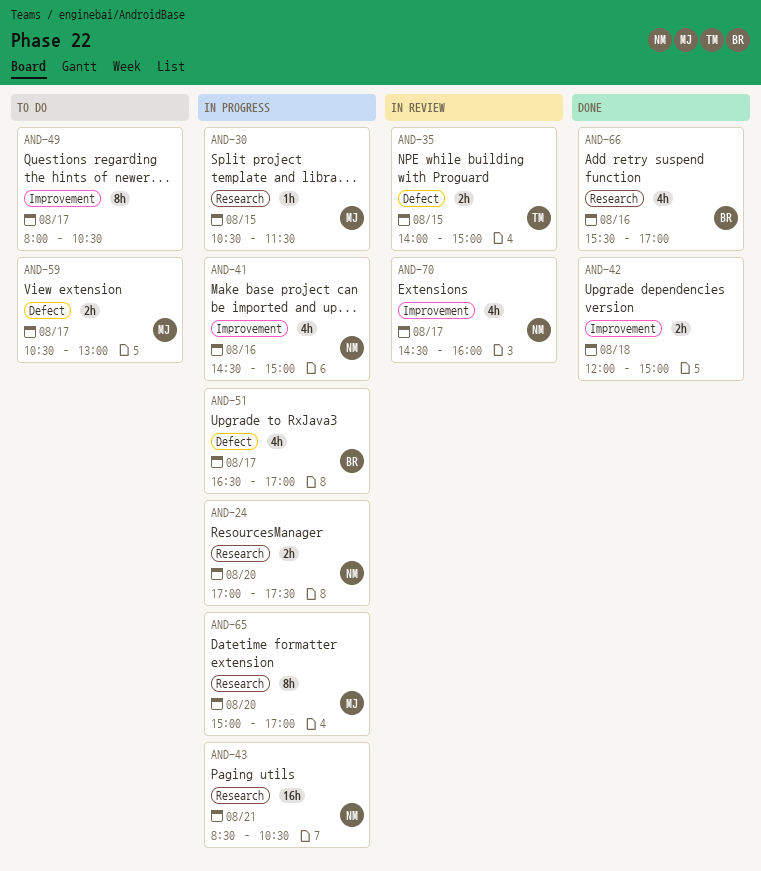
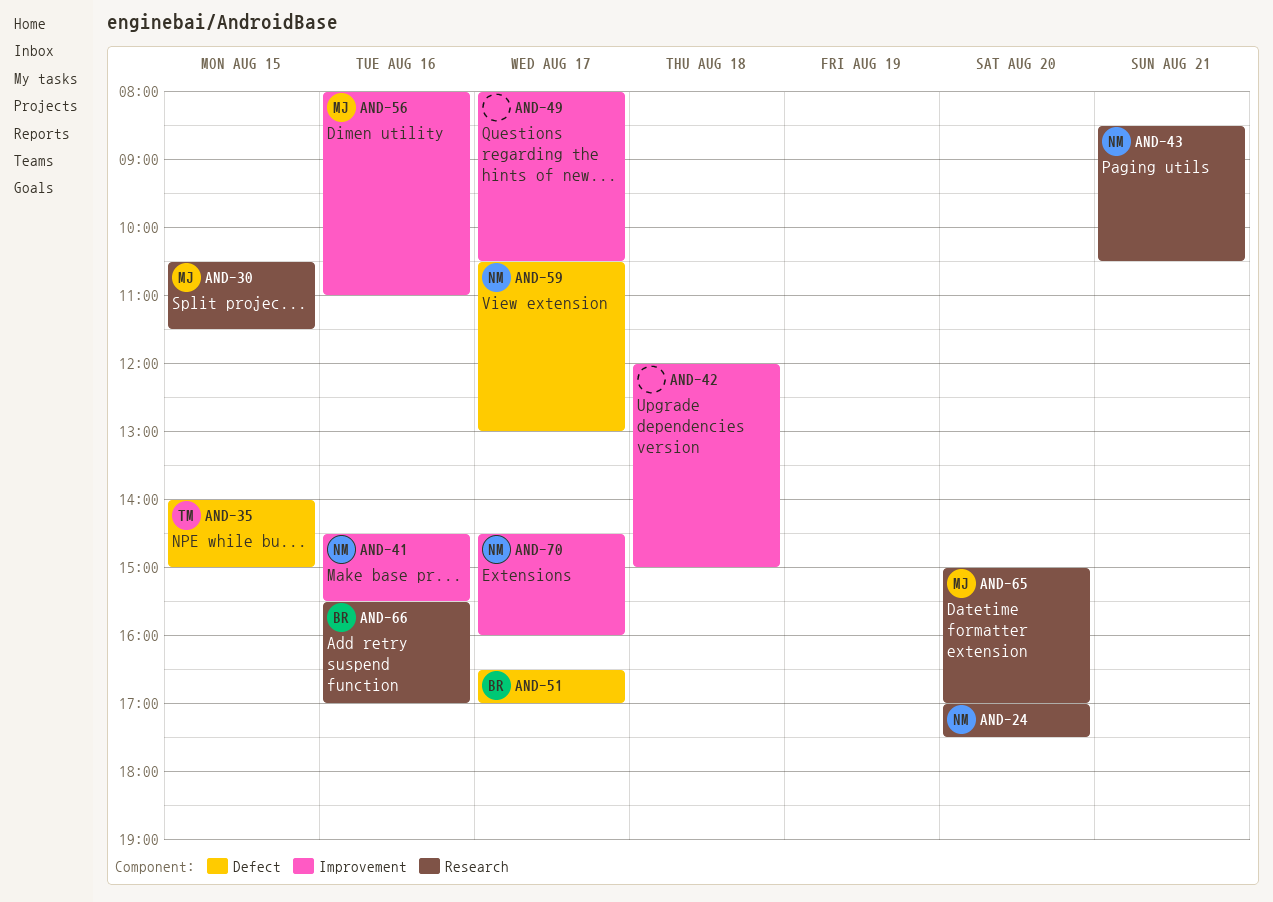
AND-41, ends: 15:00 -> 15:30
AND-56: none -> present
AND-59, owner: MJ -> NM

